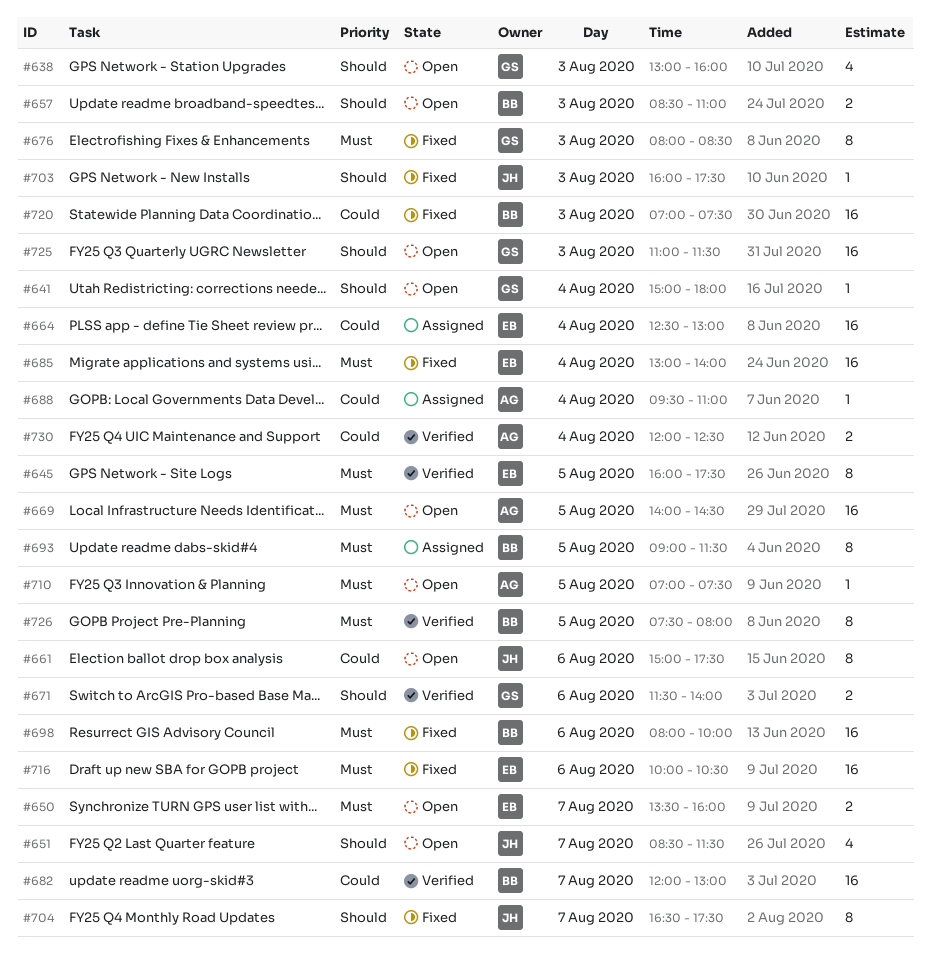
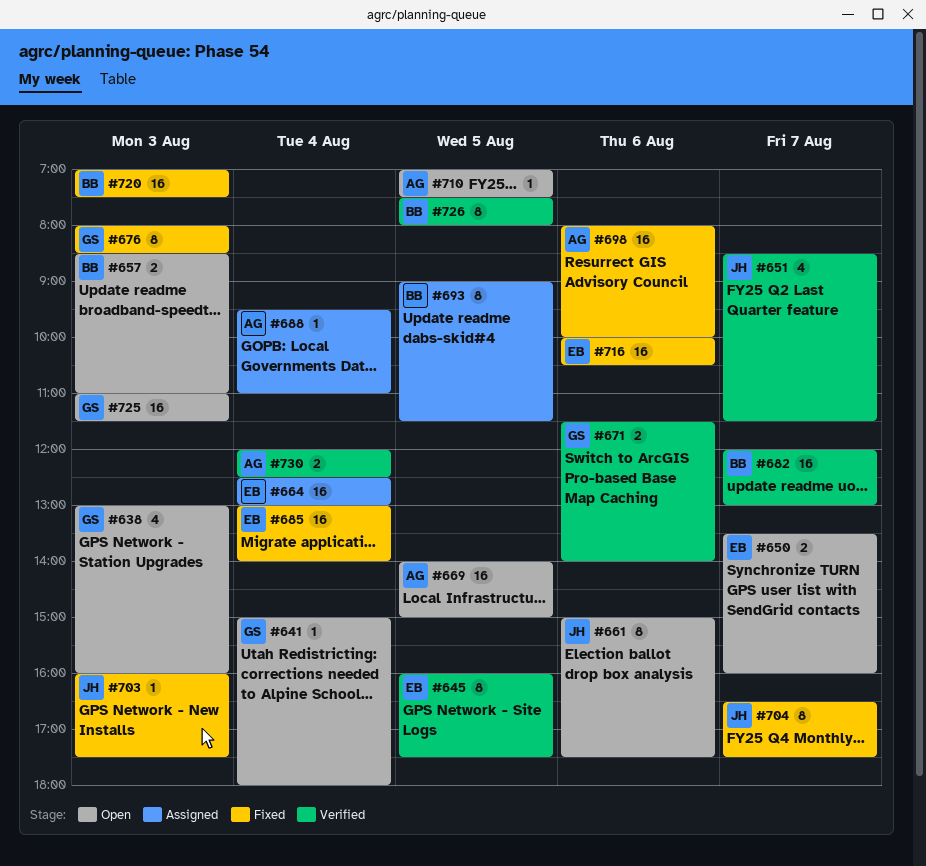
#651, status: Open -> Verified
#669, ends: 14:30 -> 15:00
#698, owner: BB -> AG

